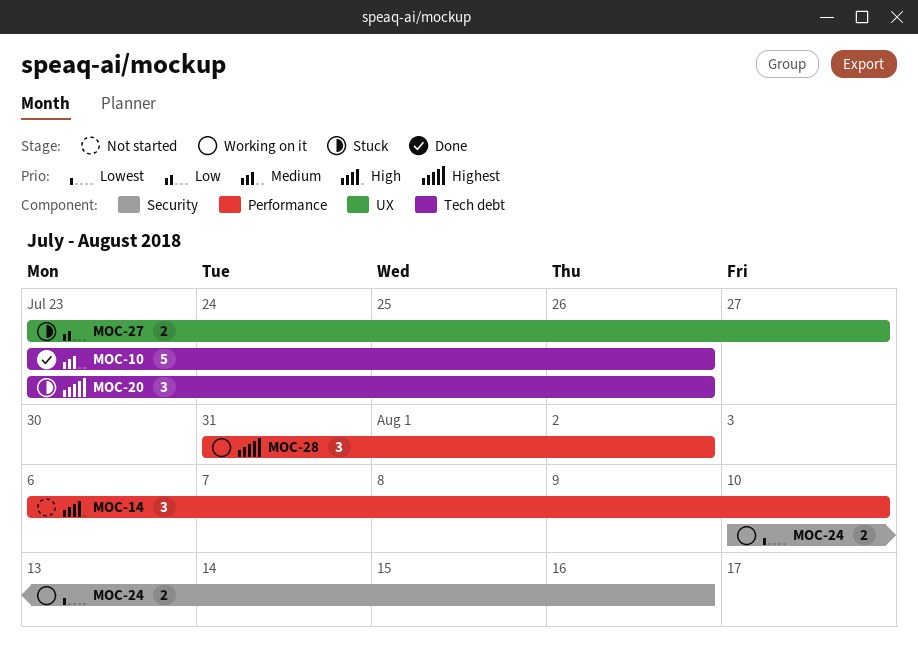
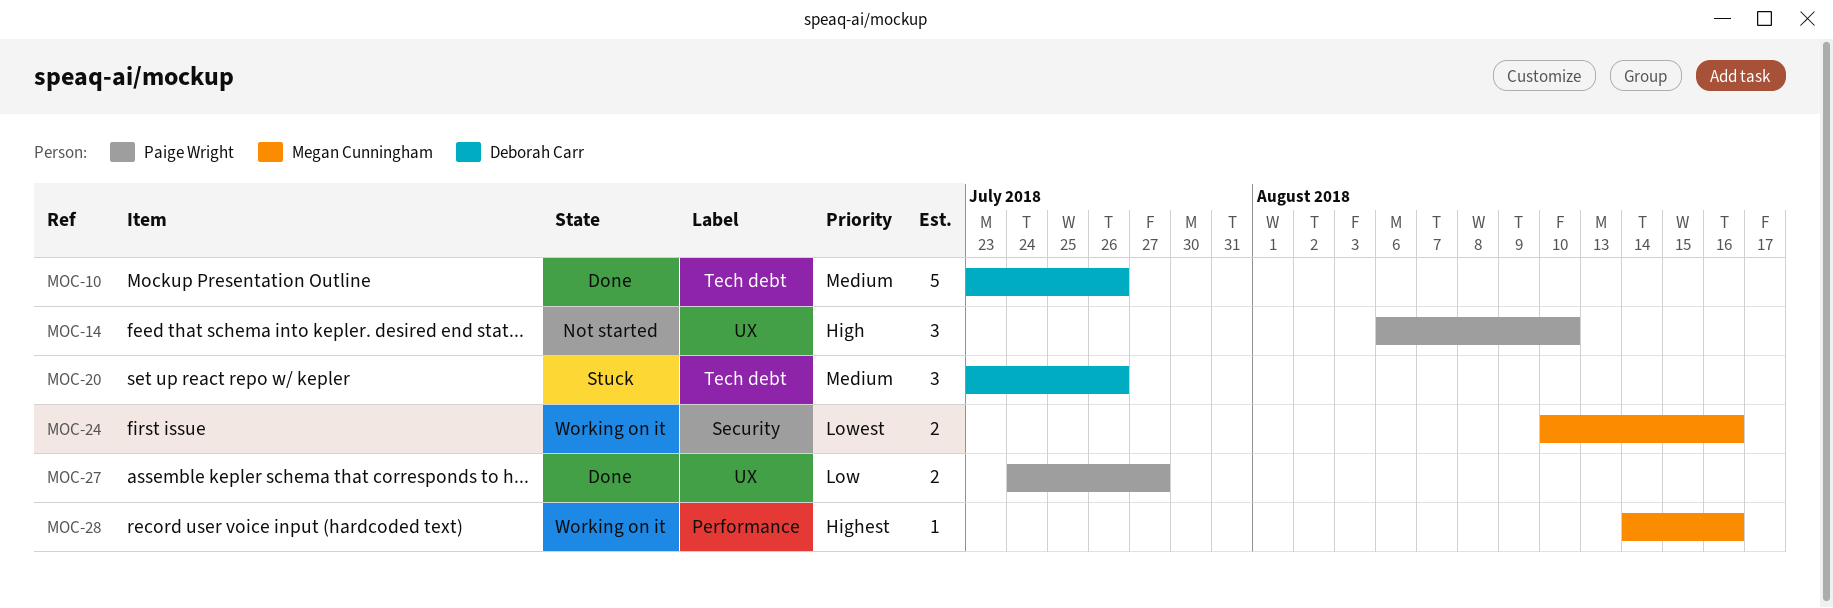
MOC-14, label: Performance -> UX
MOC-20, priority: Highest -> Medium
MOC-27, status: Stuck -> Done
MOC-27, start: Jul 23 -> Jul 24
MOC-28, estimate: 3 -> 1
MOC-28, start: Jul 31 -> Aug 14
MOC-28, due: Aug 2 -> Aug 16

